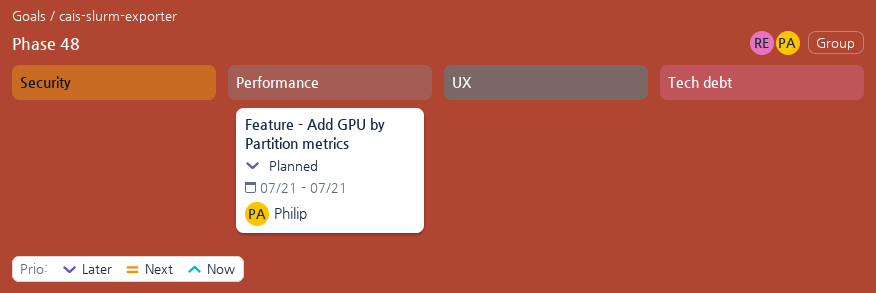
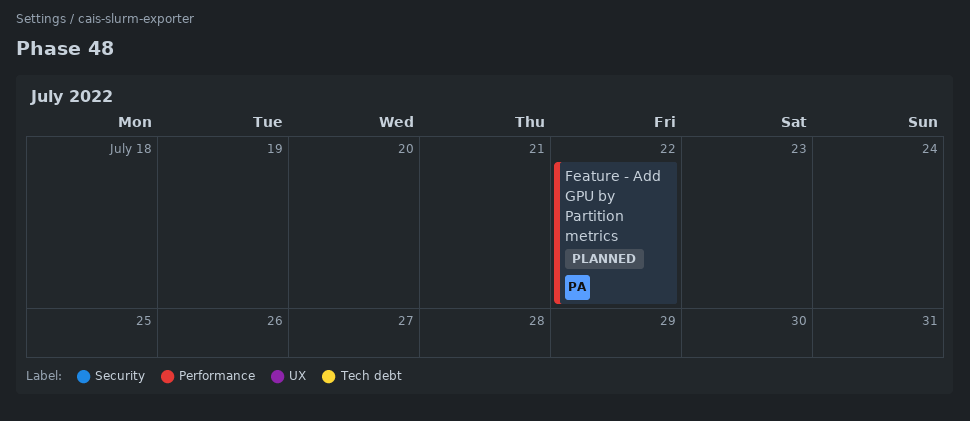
Feature - Add GPU by Partition metrics, due: Jul 21 -> Jul 22

